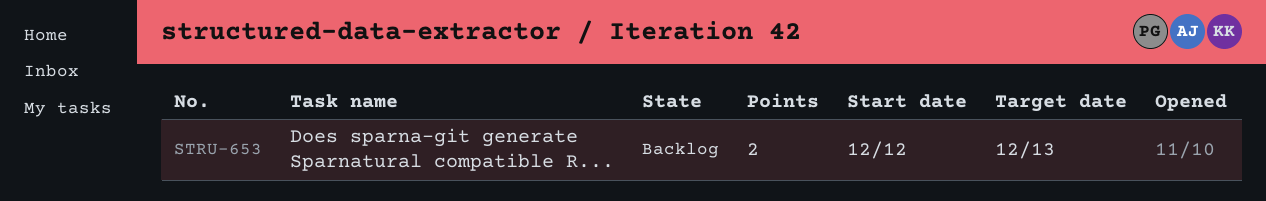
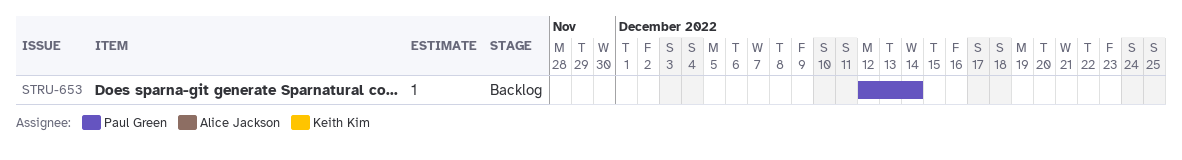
STRU-653, estimate: 2 -> 1
STRU-653, due: Dec 13 -> Dec 14

